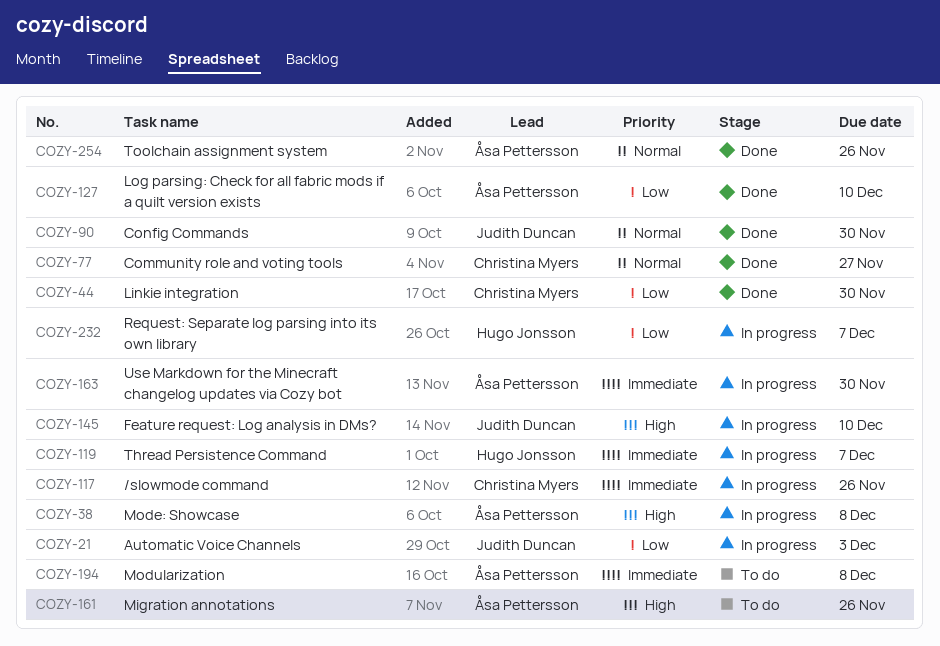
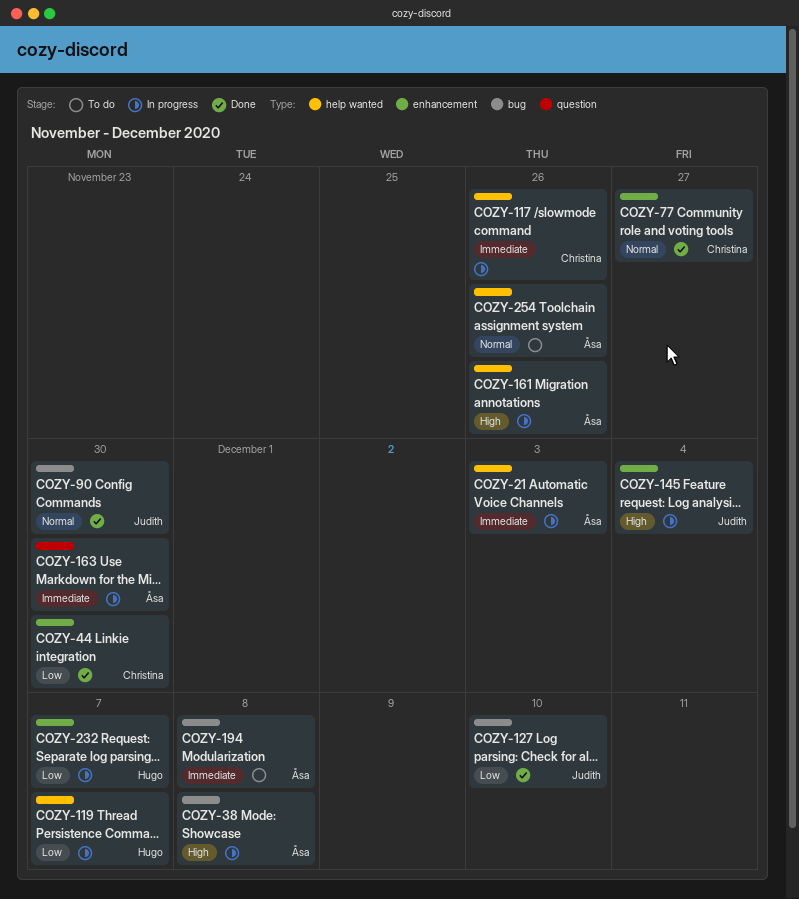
COZY-21, owner: Judith Duncan -> Åsa Pettersson
COZY-21, priority: Low -> Immediate
COZY-119, priority: Immediate -> Low
COZY-127, owner: Åsa Pettersson -> Judith Duncan
COZY-145, due: Dec 10 -> Dec 4
COZY-161, status: To do -> In progress
COZY-254, status: Done -> To do

